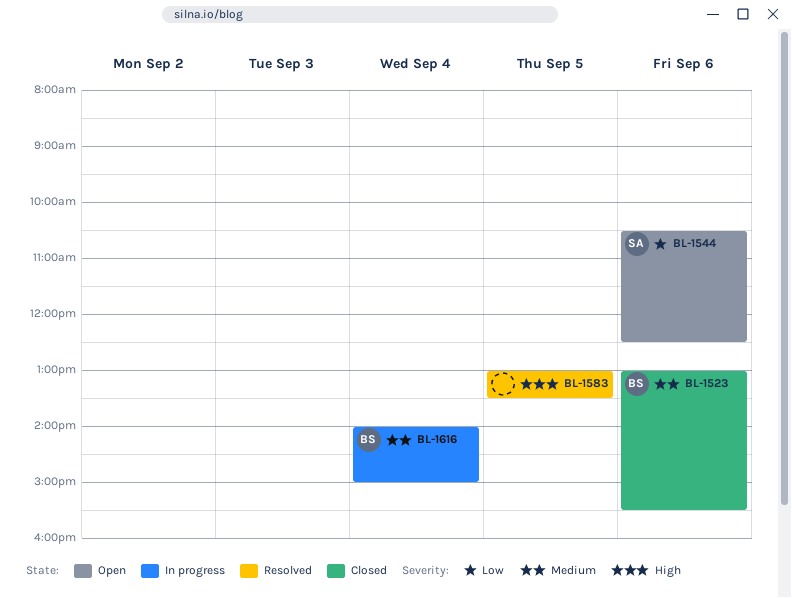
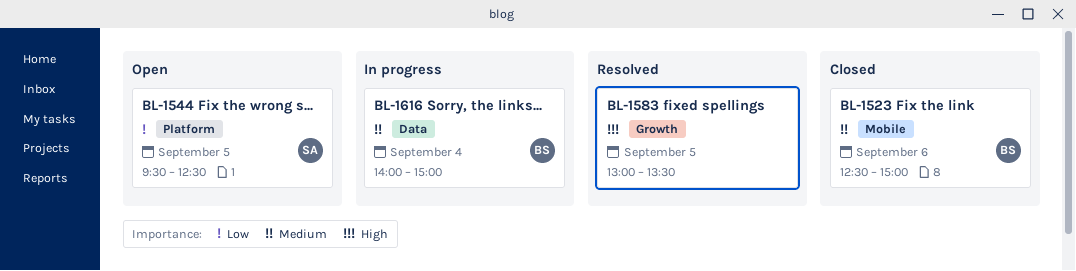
BL-1523, begins: 13:00 -> 12:30
BL-1523, ends: 15:30 -> 15:00
BL-1544, day: Sep 6 -> Sep 5
BL-1544, begins: 10:30 -> 09:30

